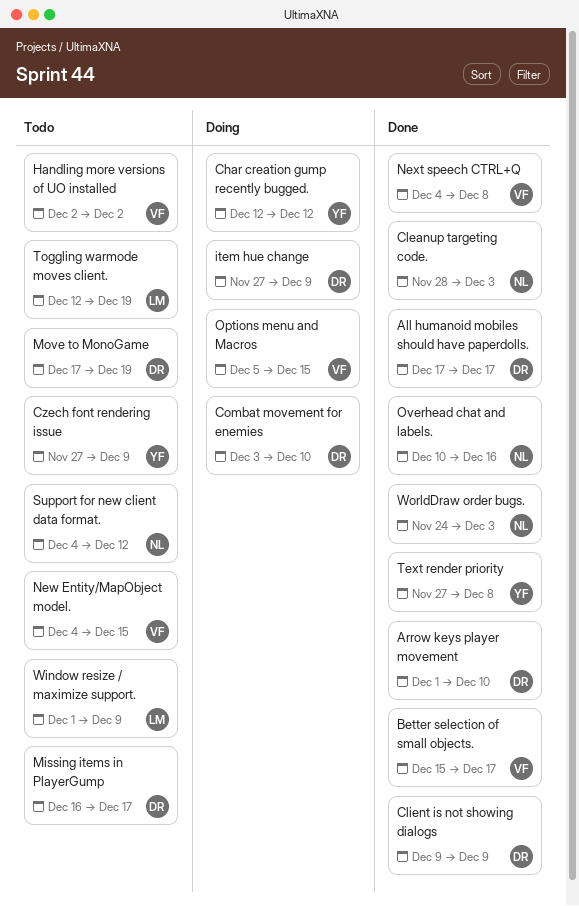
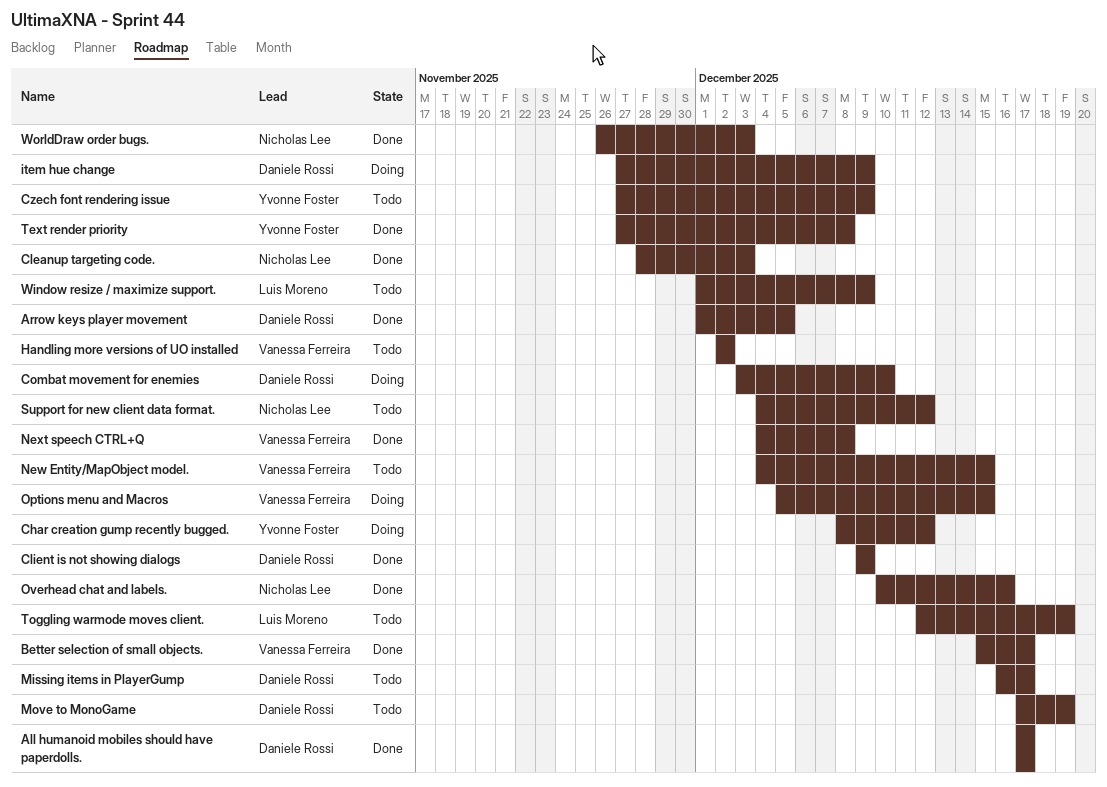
Arrow keys player movement, due: Dec 10 -> Dec 5
Char creation gump recently bugged., start: Dec 12 -> Dec 8
WorldDraw order bugs., start: Nov 24 -> Nov 26

